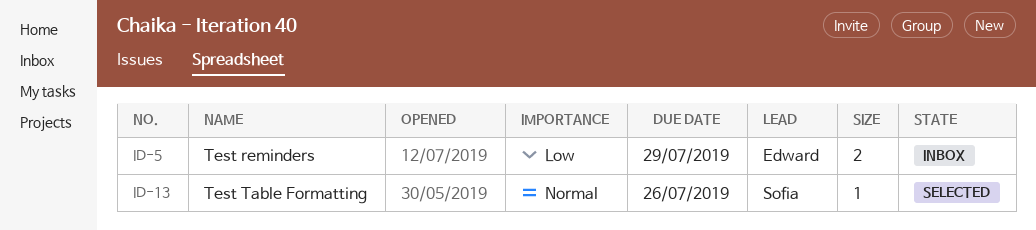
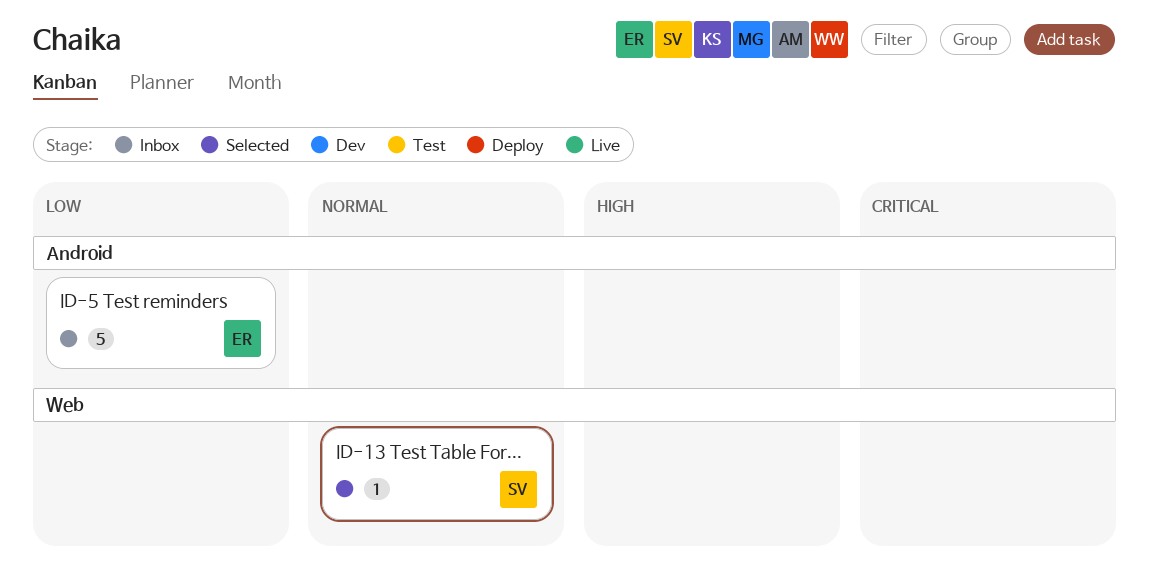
ID-5, estimate: 2 -> 5

